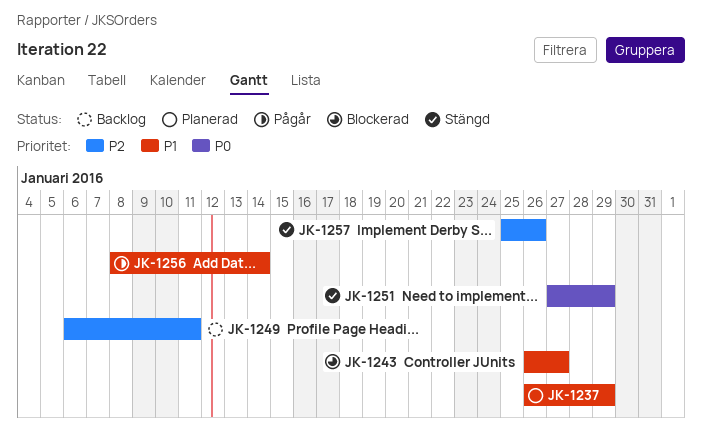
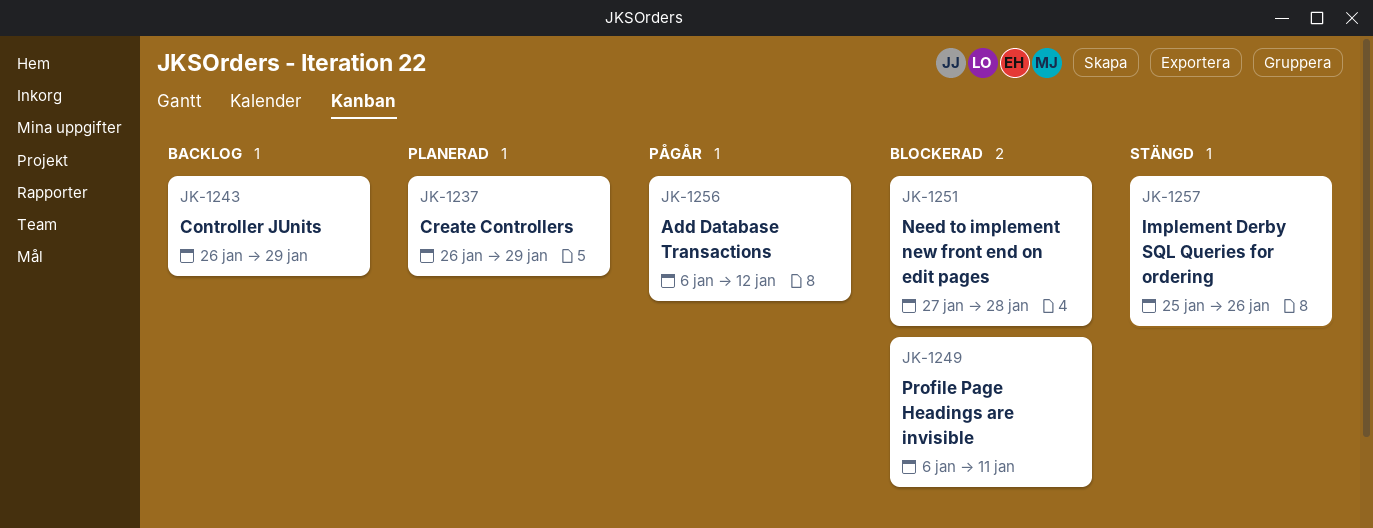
JK-1243, status: Blockerad -> Backlog
JK-1243, due: Jan 27 -> Jan 29
JK-1249, status: Backlog -> Blockerad
JK-1251, status: Stängd -> Blockerad
JK-1251, due: Jan 29 -> Jan 28
JK-1256, start: Jan 8 -> Jan 6
JK-1256, due: Jan 14 -> Jan 12

